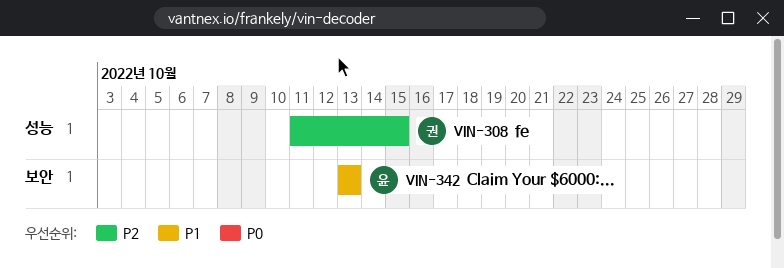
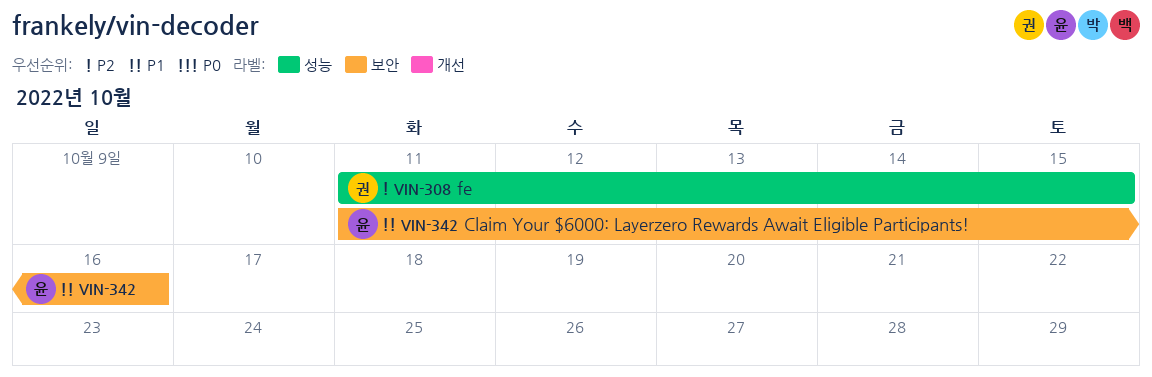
VIN-342, start: Oct 13 -> Oct 11
VIN-342, due: Oct 13 -> Oct 16

